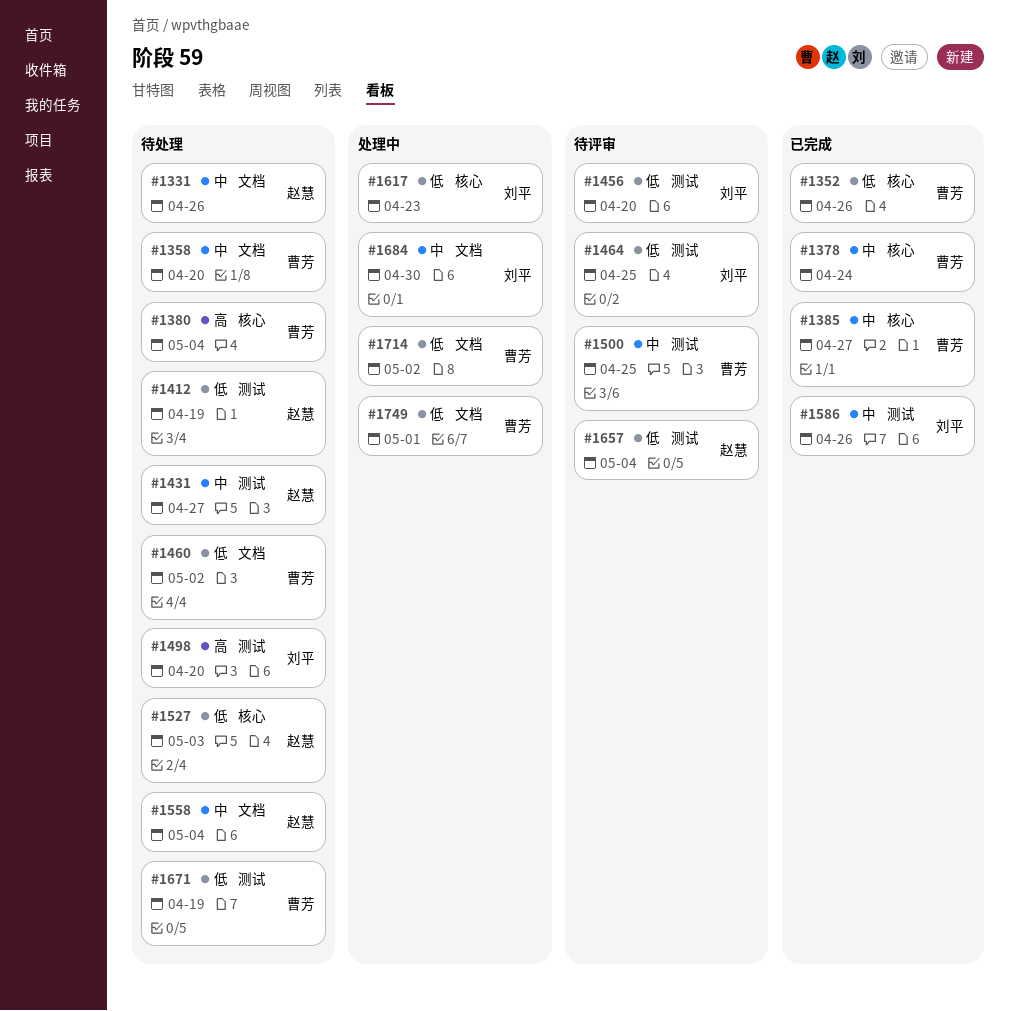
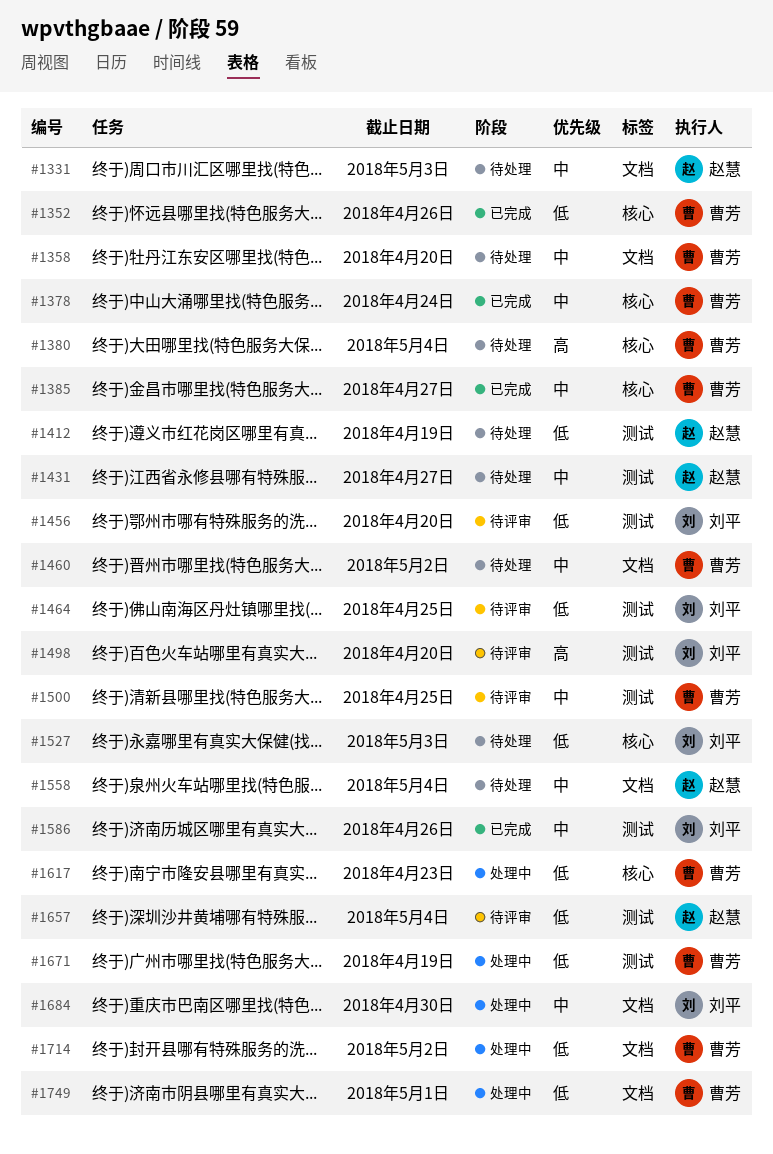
#1331, due: Apr 26 -> May 3
#1460, priority: 低 -> 中
#1498, status: 待处理 -> 待评审
#1527, owner: 赵慧 -> 刘平
#1617, owner: 刘平 -> 曹芳
#1671, status: 待处理 -> 处理中

